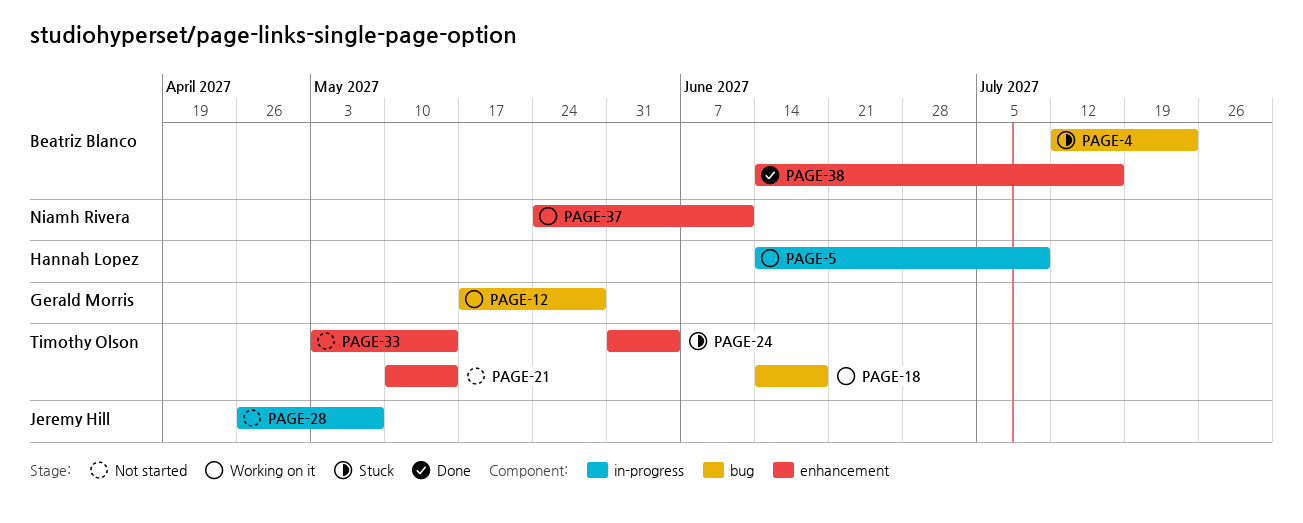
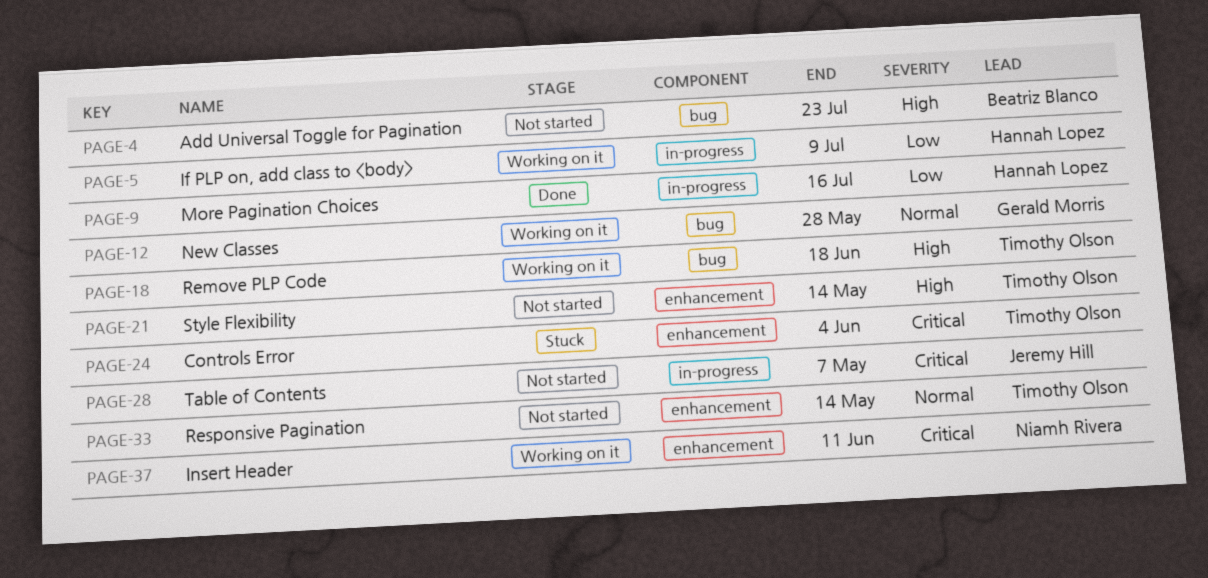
PAGE-4, status: Stuck -> Not started
PAGE-9: none -> present
PAGE-38: present -> none

